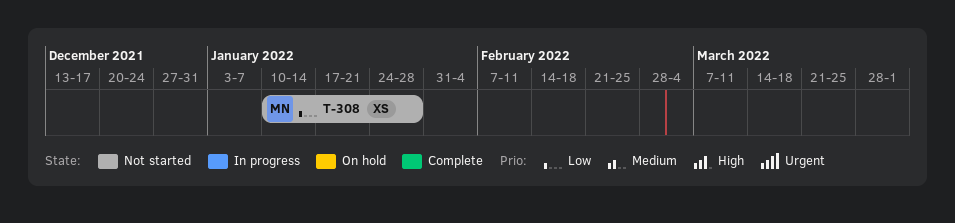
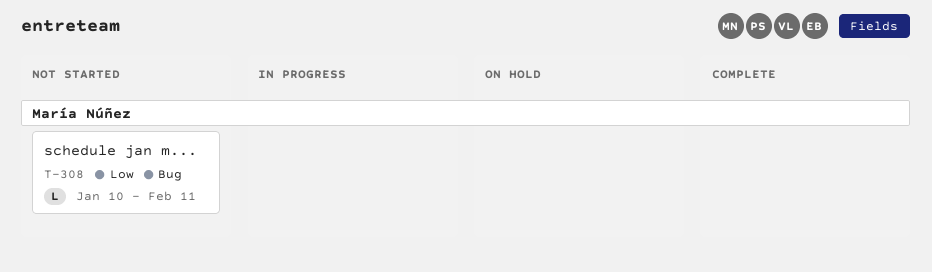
T-308, estimate: XS -> L
T-308, due: Jan 28 -> Feb 11

